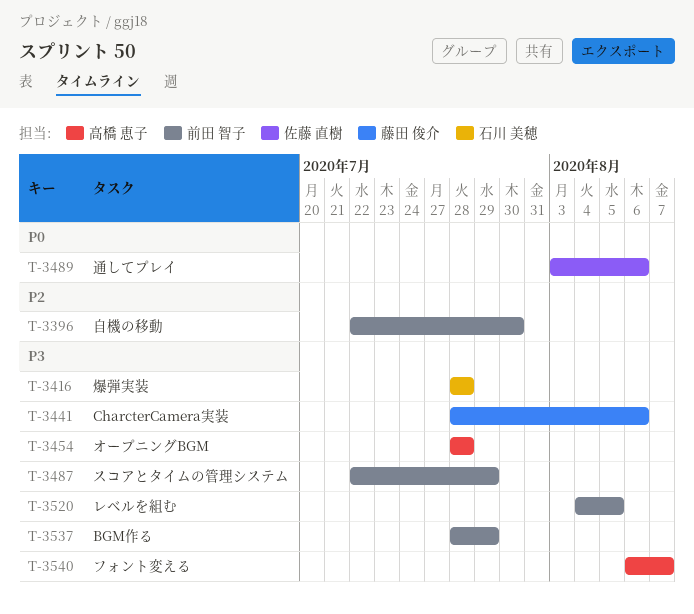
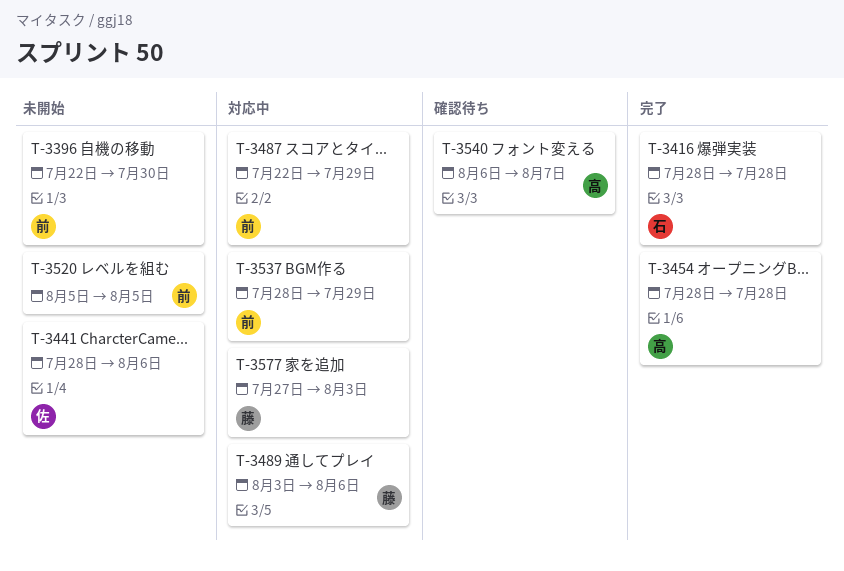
T-3441, owner: 藤田 俊介 -> 佐藤 直樹
T-3489, owner: 佐藤 直樹 -> 藤田 俊介
T-3520, start: Aug 4 -> Aug 5
T-3577: none -> present

